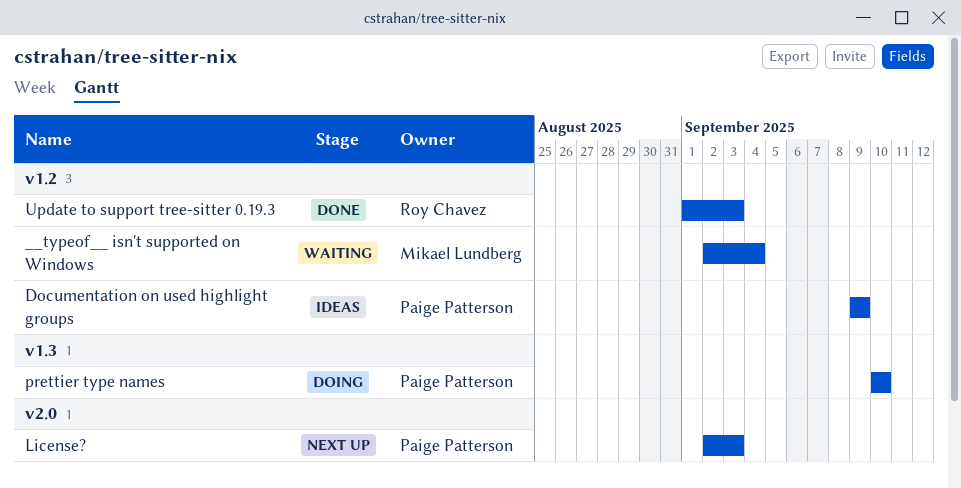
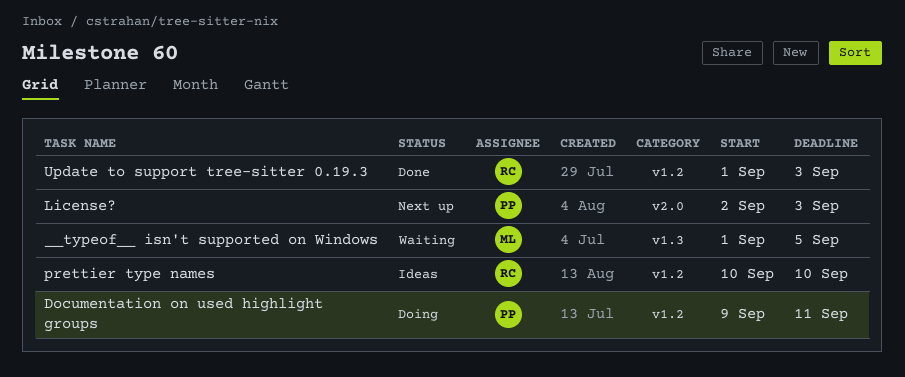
__typeof__ isn't supported on Windows, label: v1.2 -> v1.3
__typeof__ isn't supported on Windows, start: Sep 2 -> Sep 1
__typeof__ isn't supported on Windows, due: Sep 4 -> Sep 5
Documentation on used highlight groups, status: Ideas -> Doing
Documentation on used highlight groups, due: Sep 9 -> Sep 11
prettier type names, status: Doing -> Ideas
prettier type names, owner: Paige Patterson -> Roy Chavez
prettier type names, label: v1.3 -> v1.2

